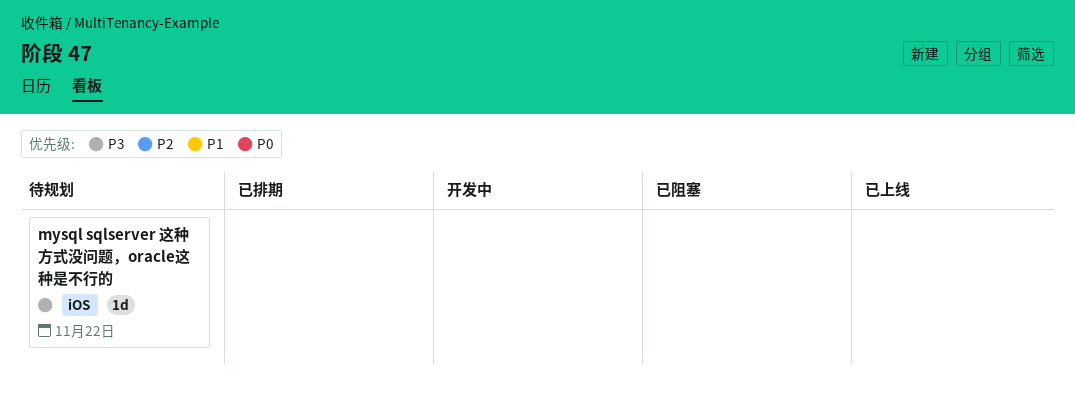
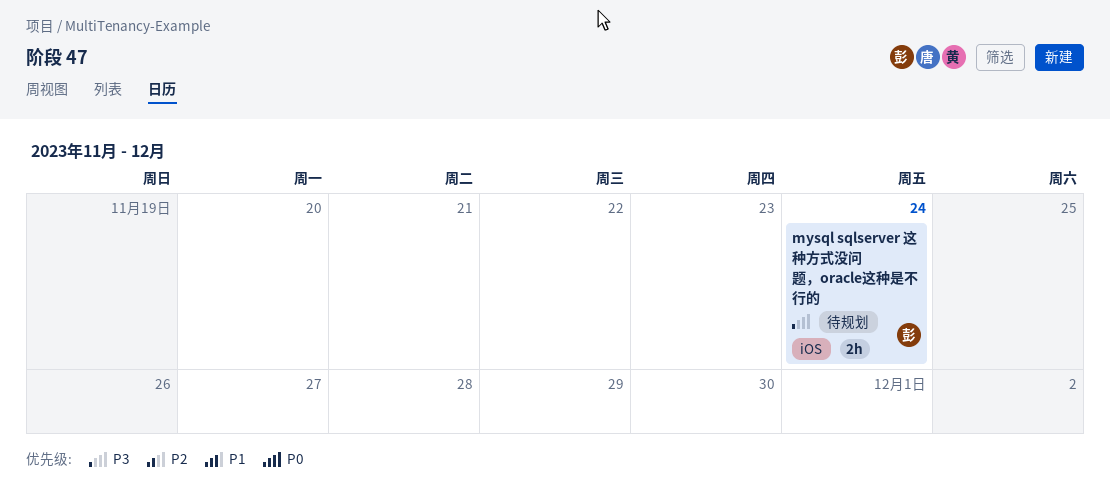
mysql sqlserver 这种方式没问题，oracle这种是不行的, estimate: 1d -> 2h
mysql sqlserver 这种方式没问题，oracle这种是不行的, due: Nov 22 -> Nov 24

